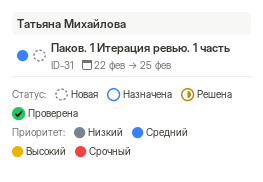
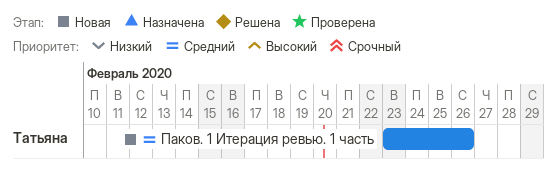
Паков. 1 Итерация ревью. 1 часть, start: Feb 22 -> Feb 23
Паков. 1 Итерация ревью. 1 часть, due: Feb 25 -> Feb 26

